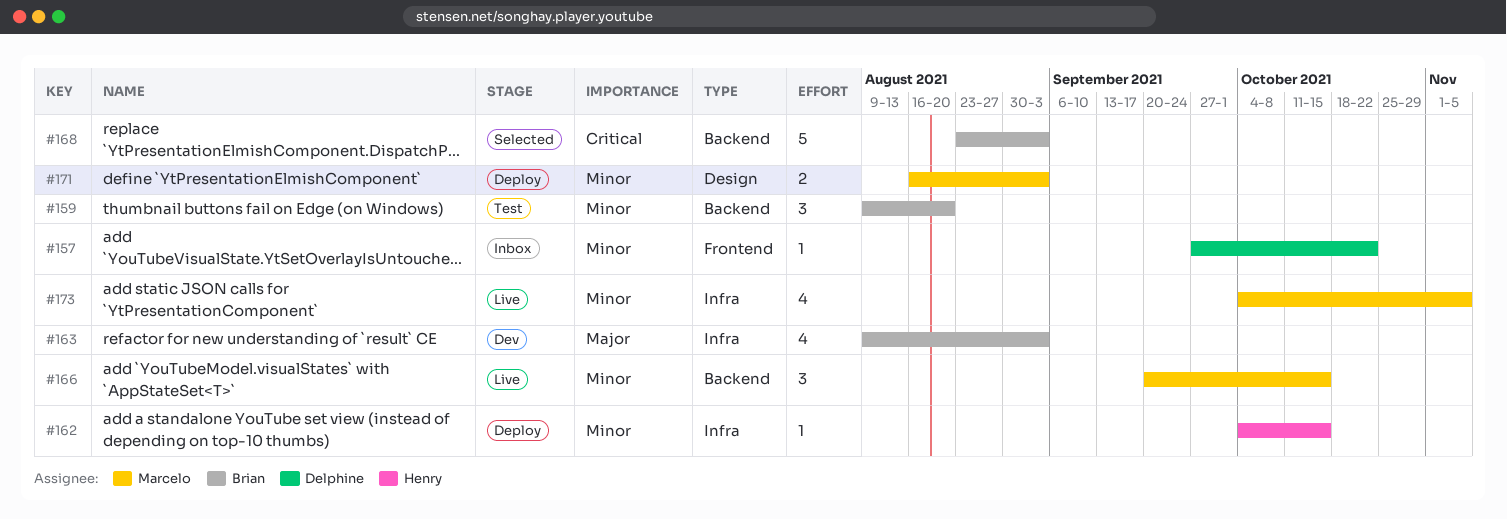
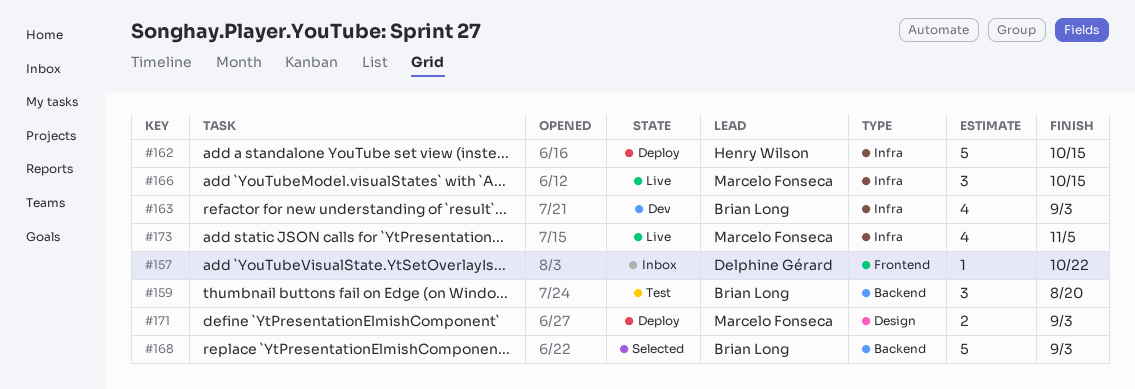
#162, estimate: 1 -> 5
#166, label: Backend -> Infra

